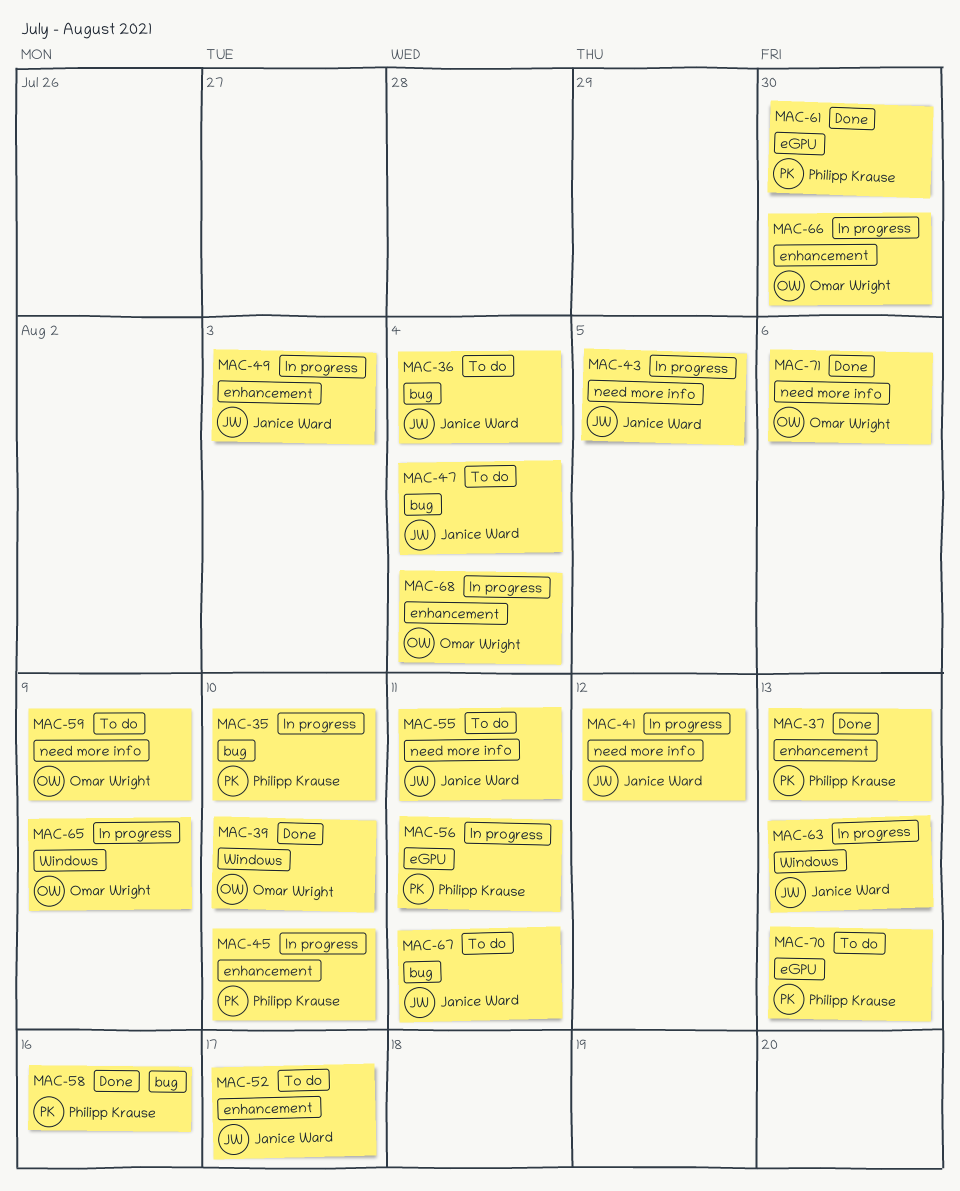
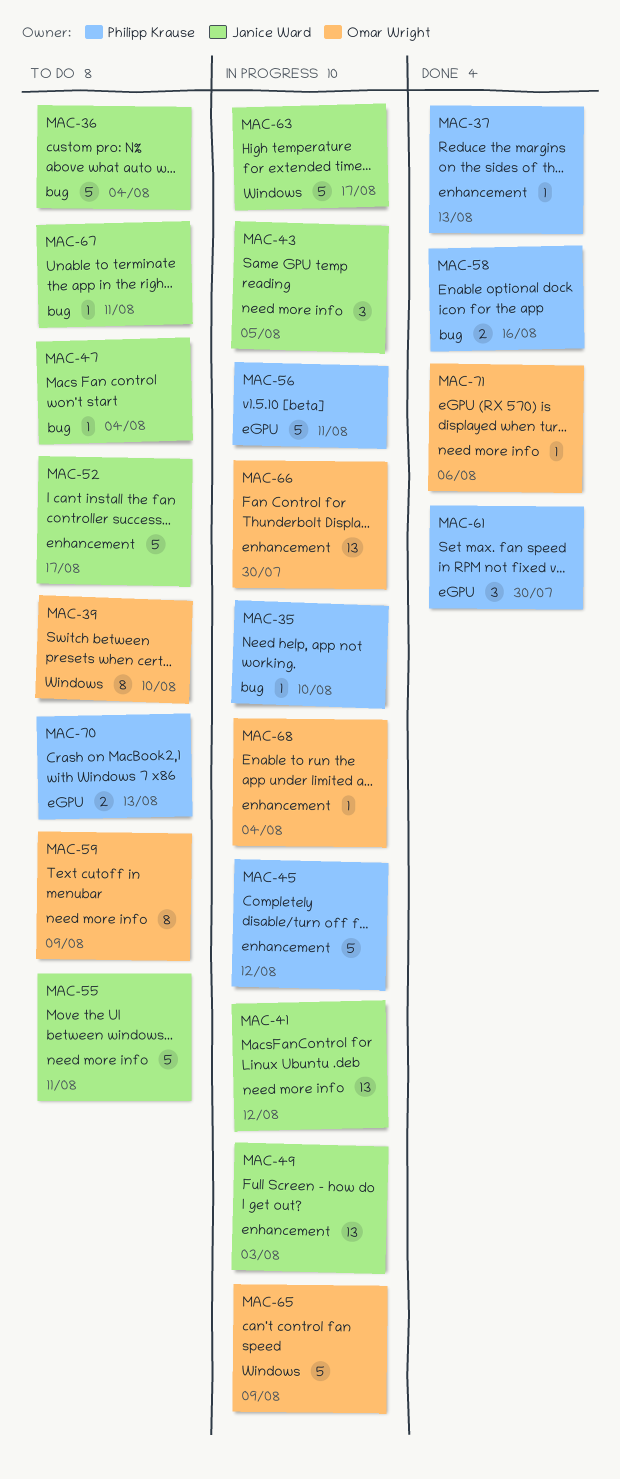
MAC-39, status: Done -> To do
MAC-45, due: Aug 10 -> Aug 12
MAC-63, due: Aug 13 -> Aug 17

